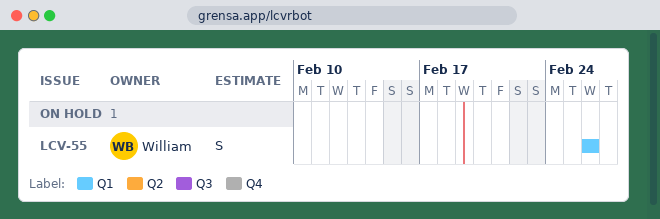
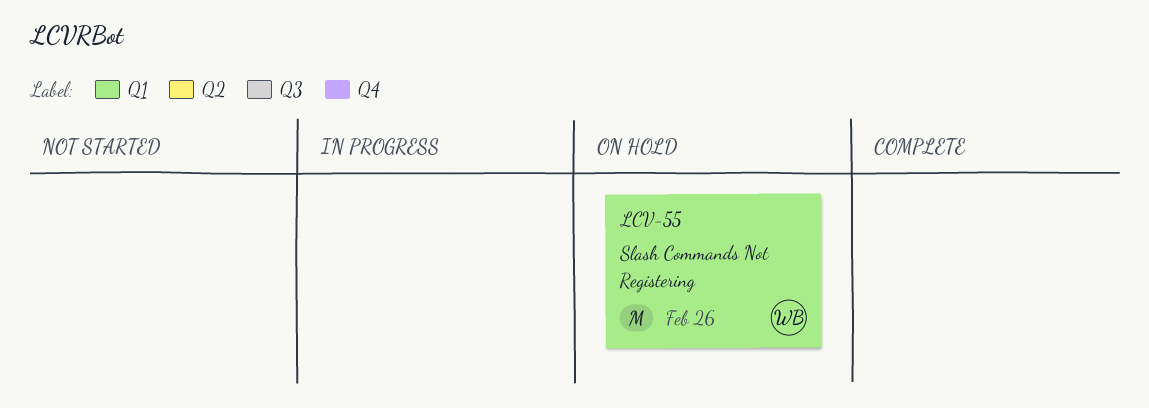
LCV-55, estimate: S -> M

